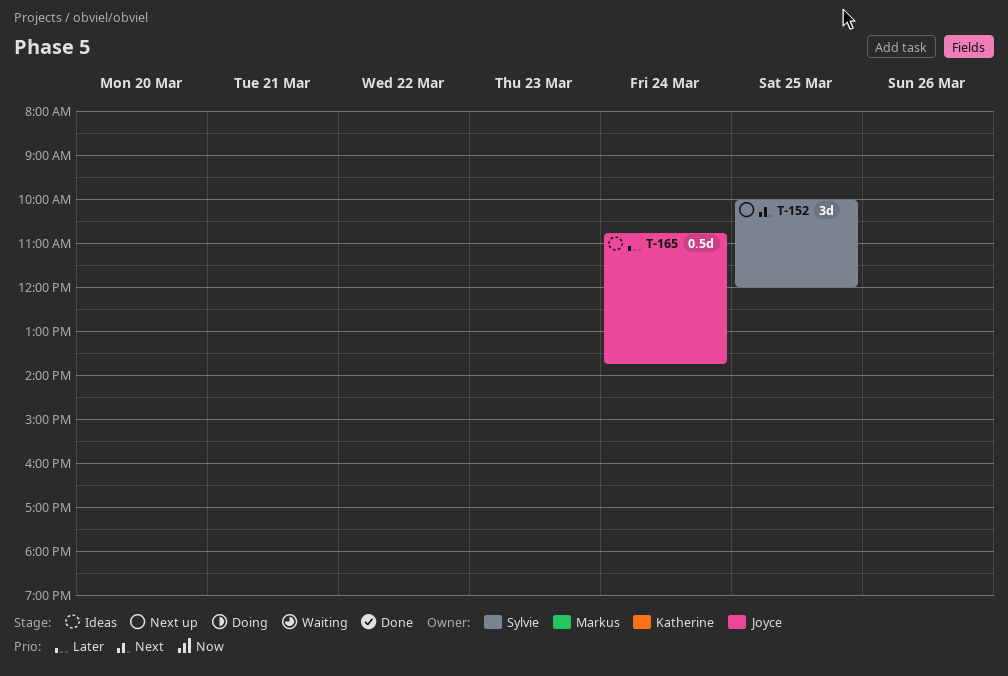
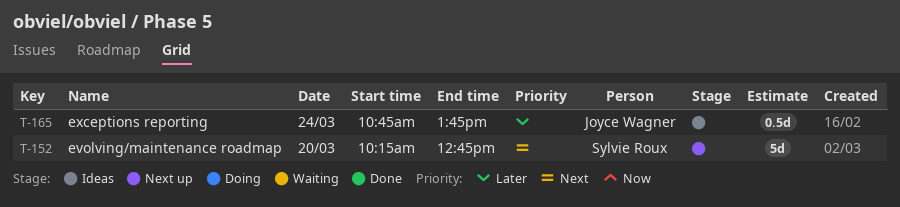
T-152, estimate: 3d -> 5d
T-152, day: Mar 25 -> Mar 20
T-152, begins: 10:00 -> 10:15
T-152, ends: 12:00 -> 12:45

